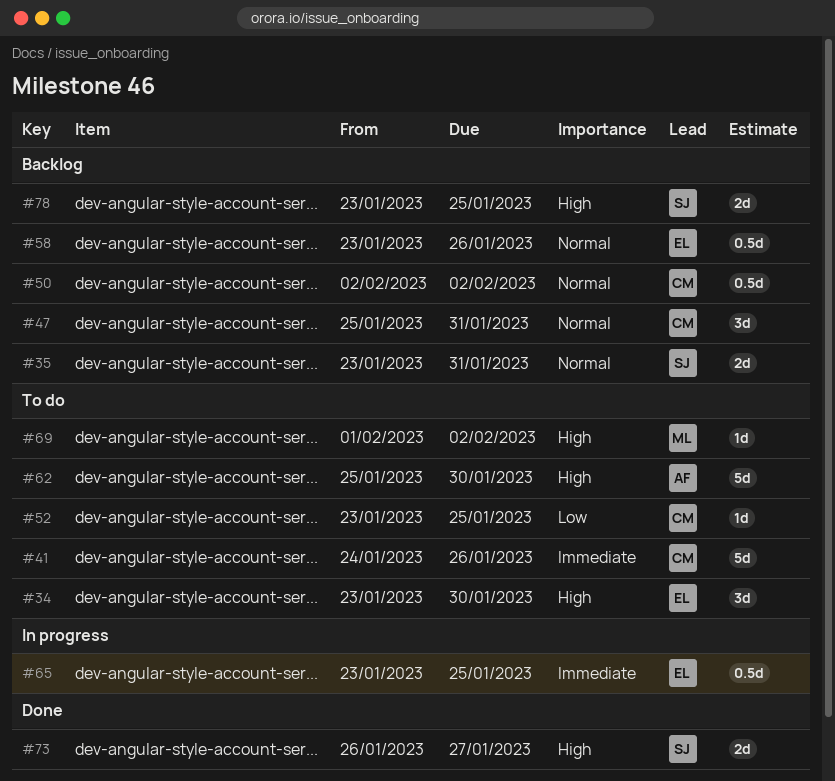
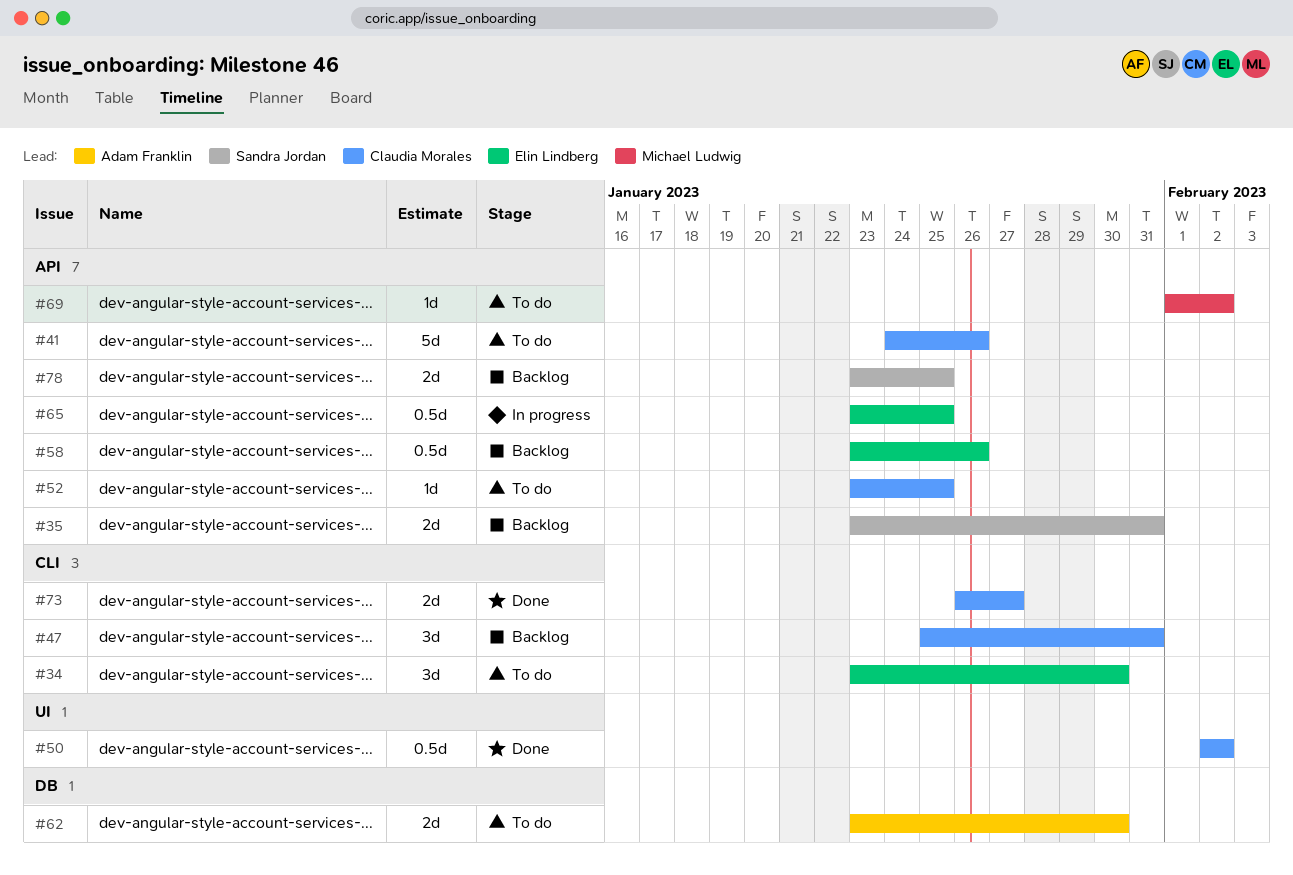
#50, status: Backlog -> Done
#62, estimate: 5d -> 2d
#62, start: Jan 25 -> Jan 23
#73, owner: Sandra Jordan -> Claudia Morales

